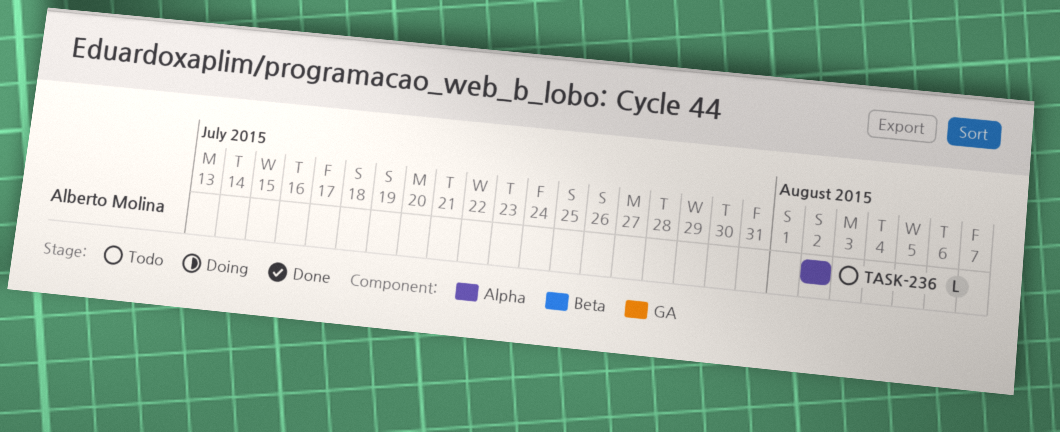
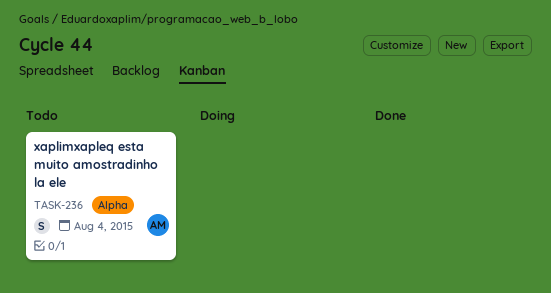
TASK-236, estimate: L -> S
TASK-236, due: Aug 2 -> Aug 4

